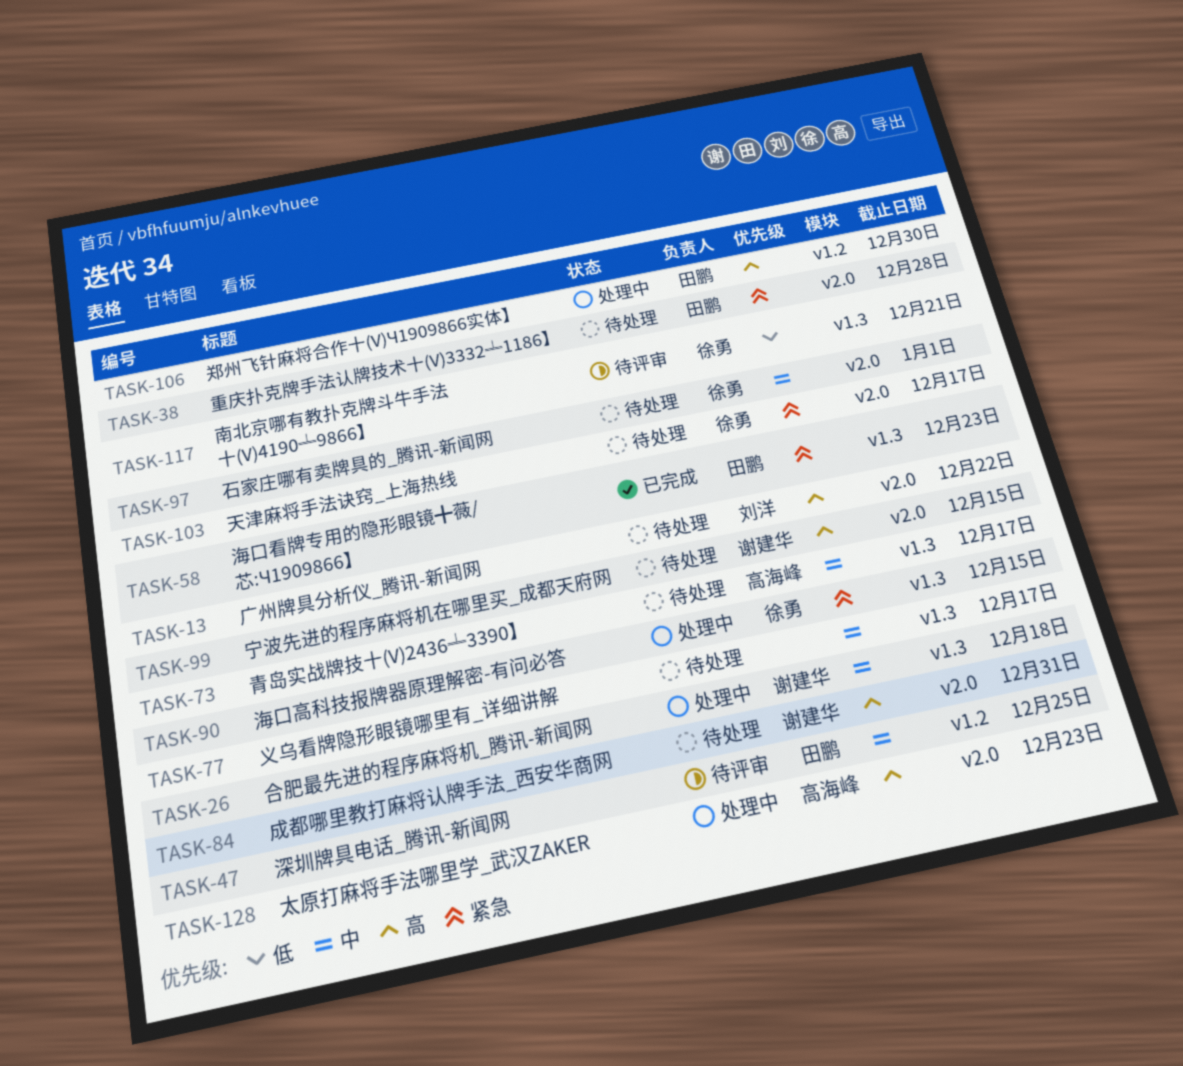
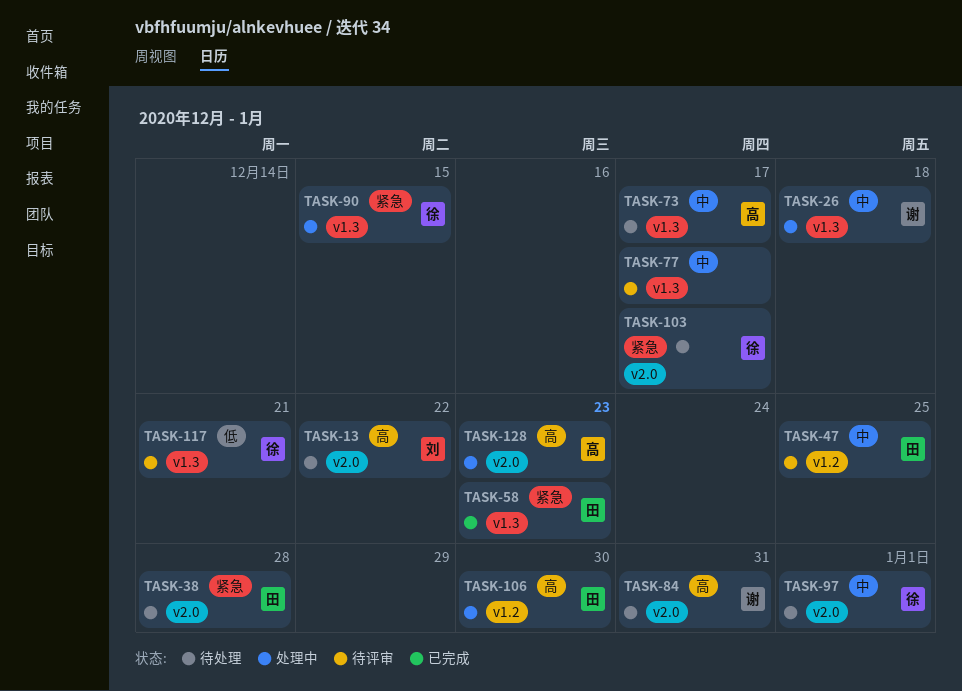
TASK-77, status: 待处理 -> 待评审
TASK-99: present -> none

